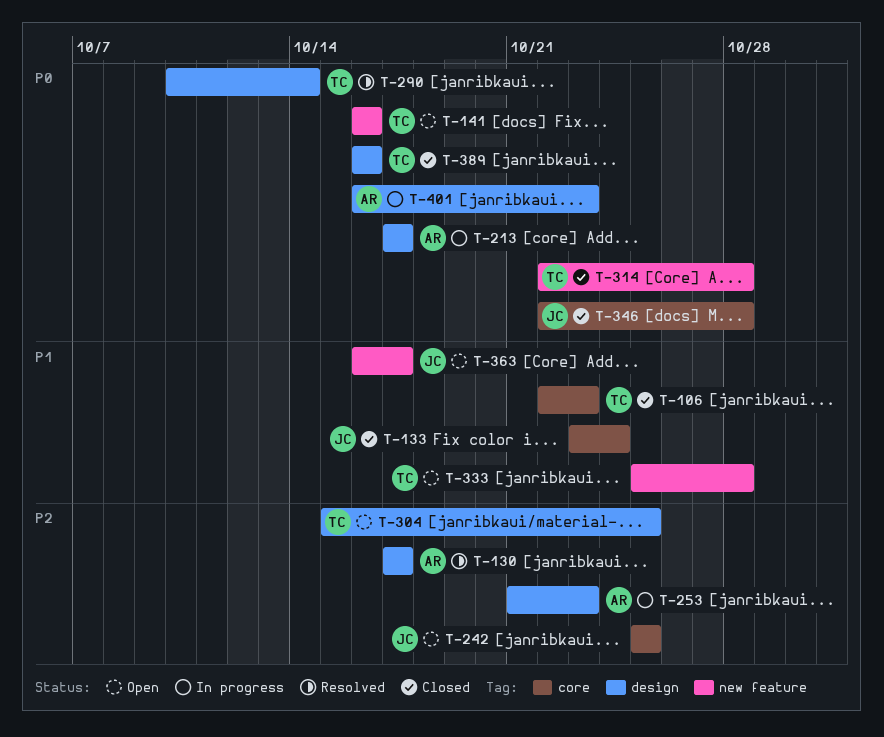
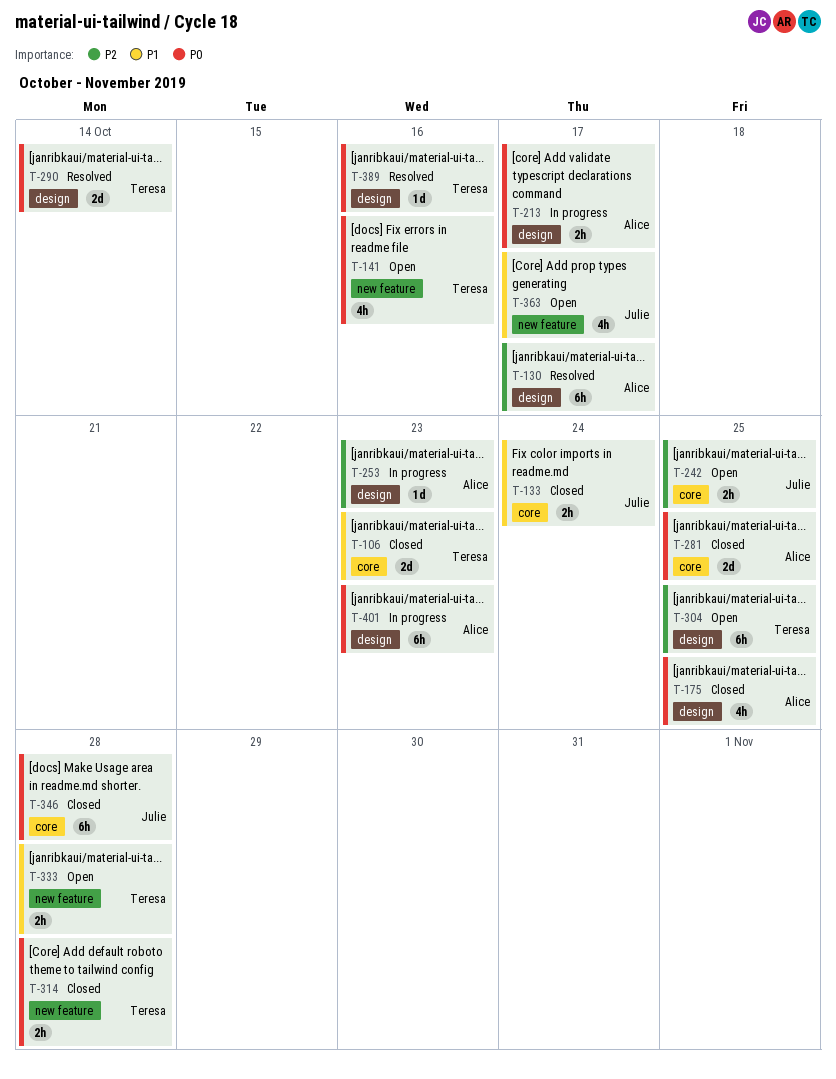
T-175: none -> present
T-281: none -> present
T-389, status: Closed -> Resolved

